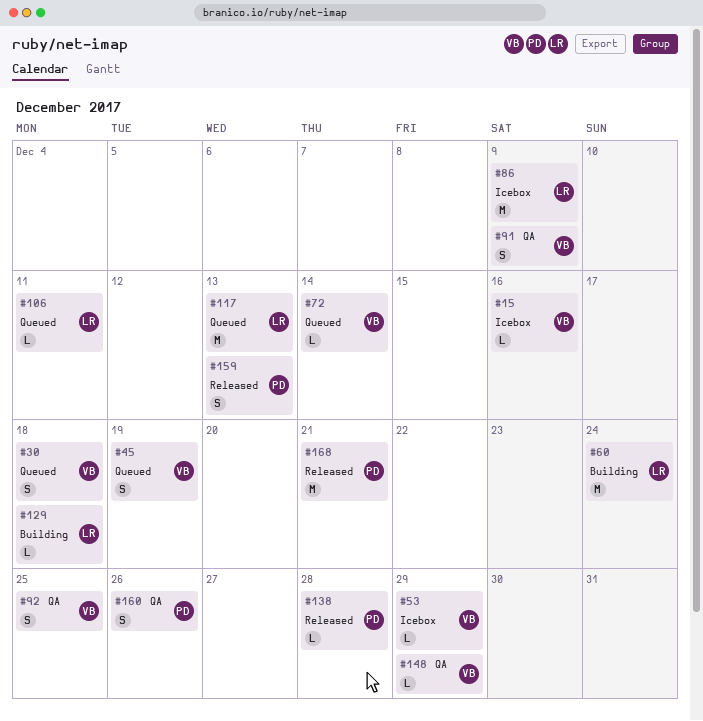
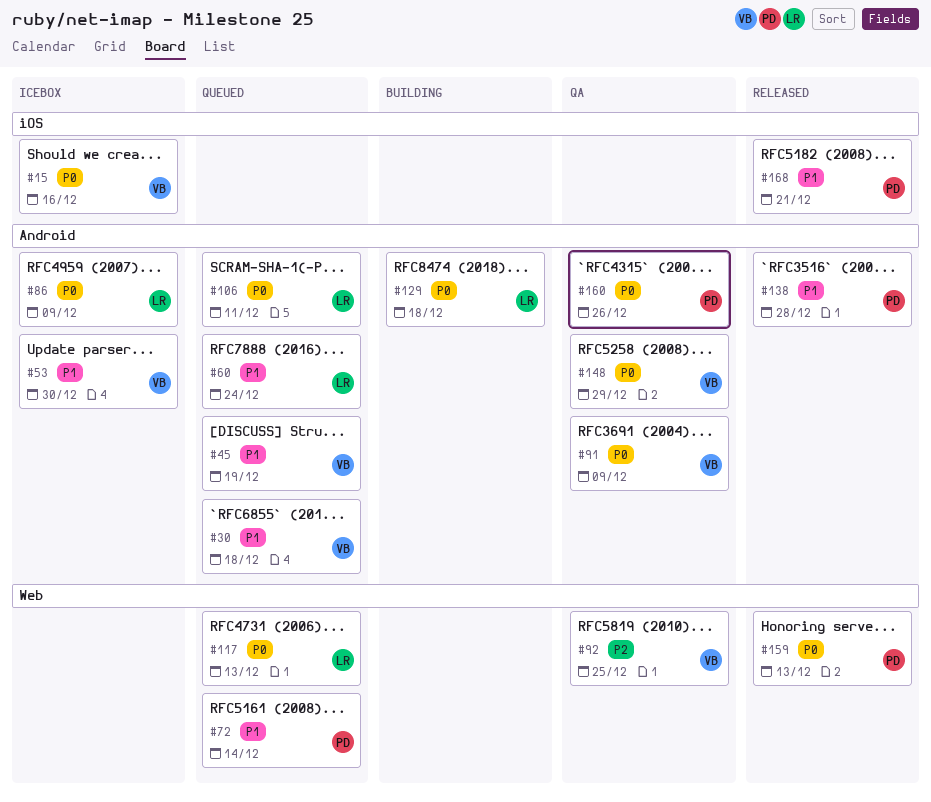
#53, due: Dec 29 -> Dec 30
#60, status: Building -> Queued
#72, owner: VB -> PD

